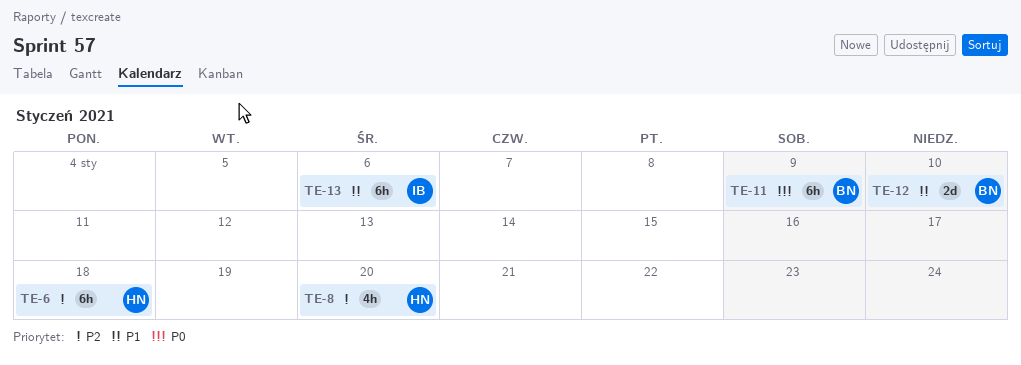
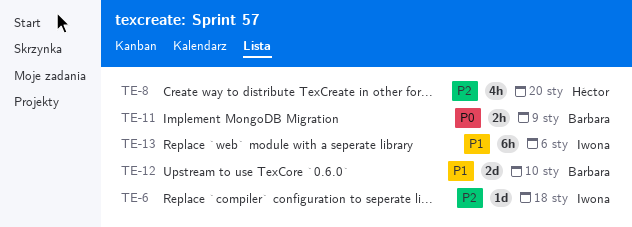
TE-6, owner: Héctor -> Iwona
TE-6, estimate: 6h -> 1d
TE-11, estimate: 6h -> 2h

